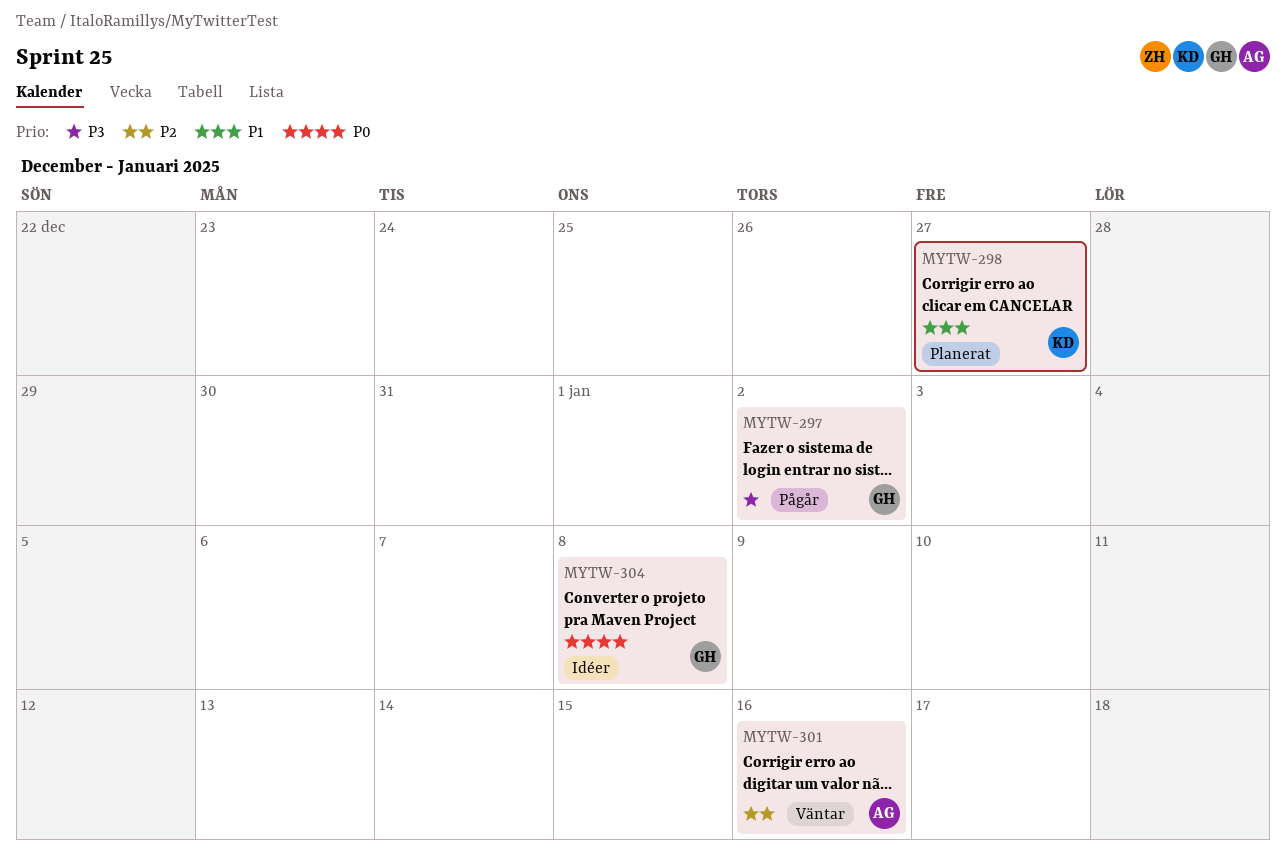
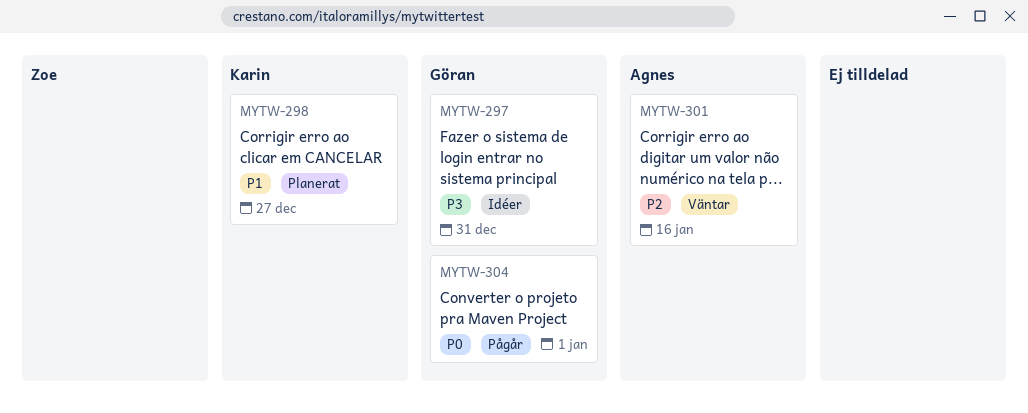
MYTW-297, status: Pågår -> Idéer
MYTW-297, due: Jan 2 -> Dec 31
MYTW-304, status: Idéer -> Pågår
MYTW-304, due: Jan 8 -> Jan 1

